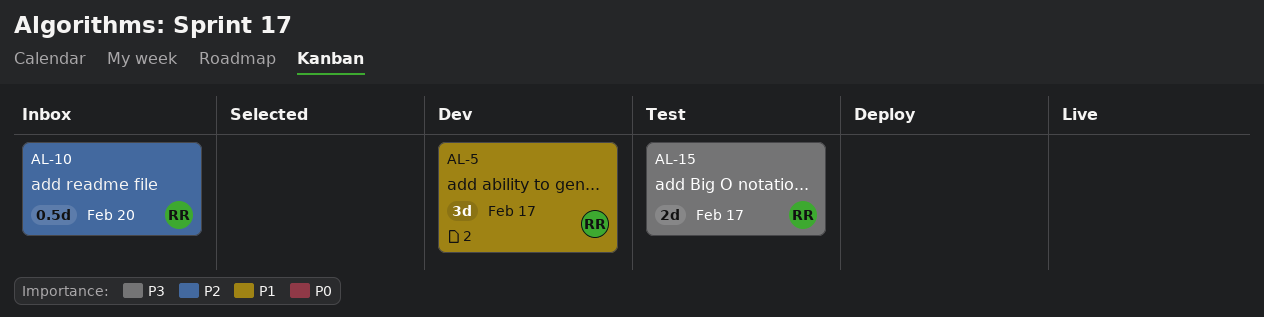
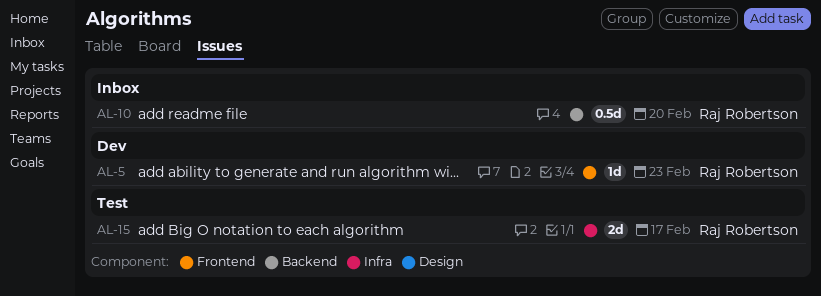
AL-5, estimate: 3d -> 1d
AL-5, due: Feb 17 -> Feb 23

